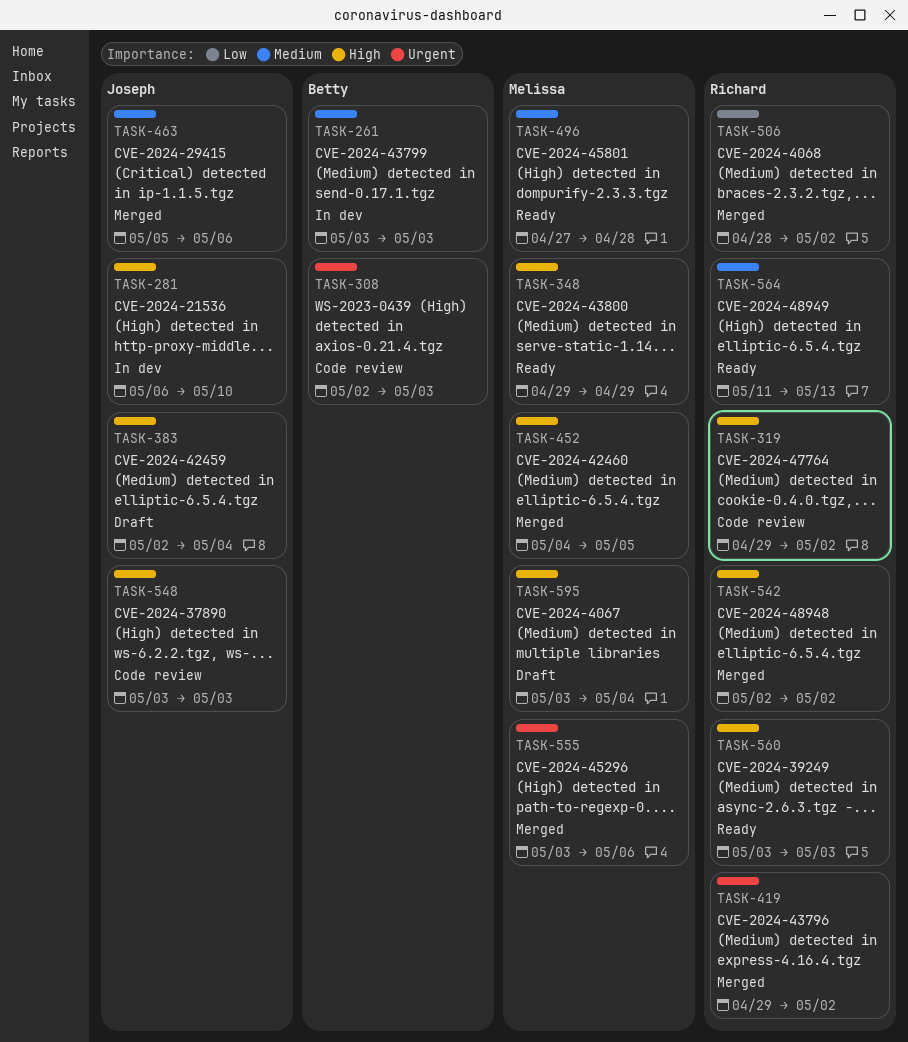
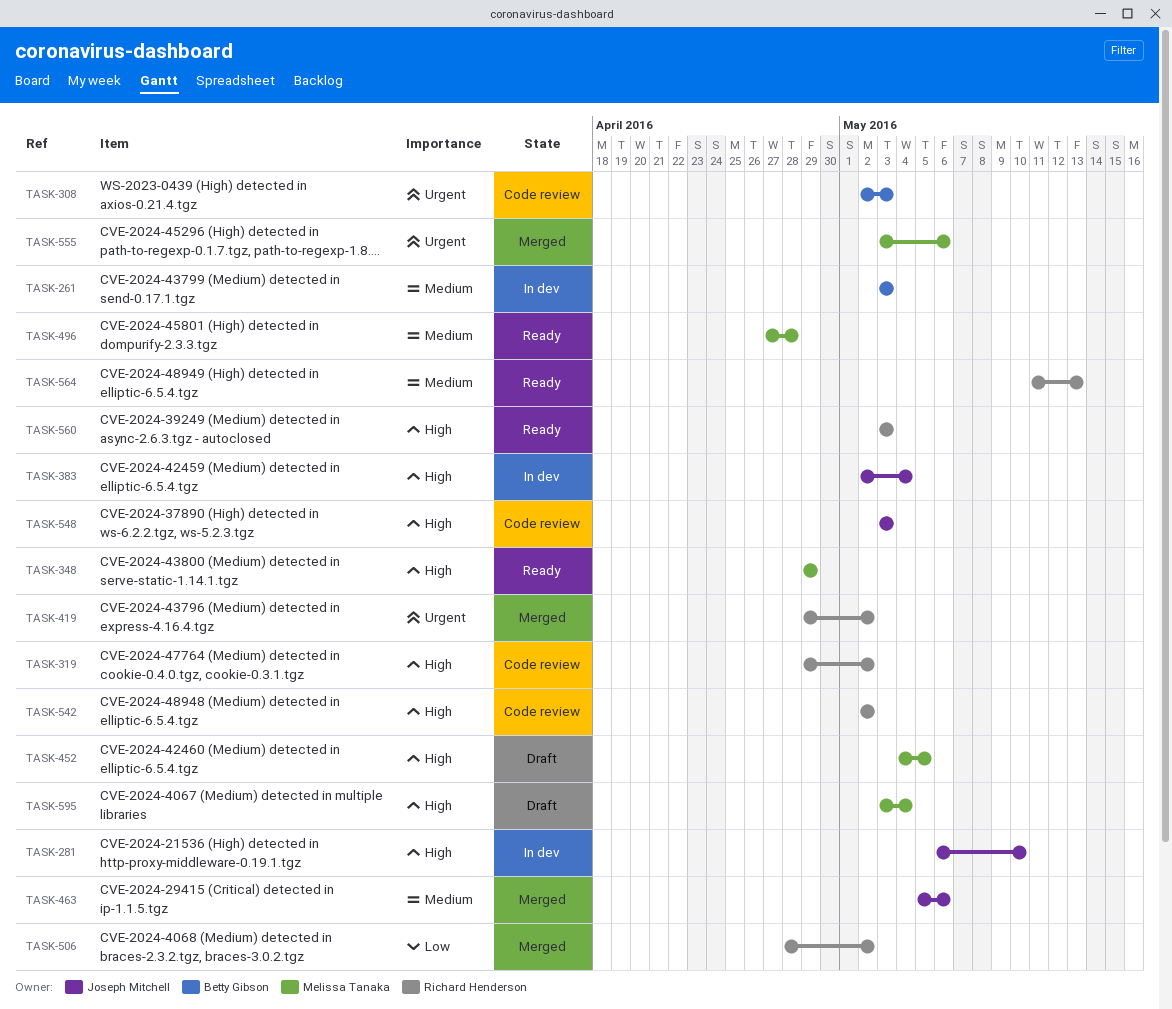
TASK-383, status: Draft -> In dev
TASK-452, status: Merged -> Draft
TASK-542, status: Merged -> Code review

